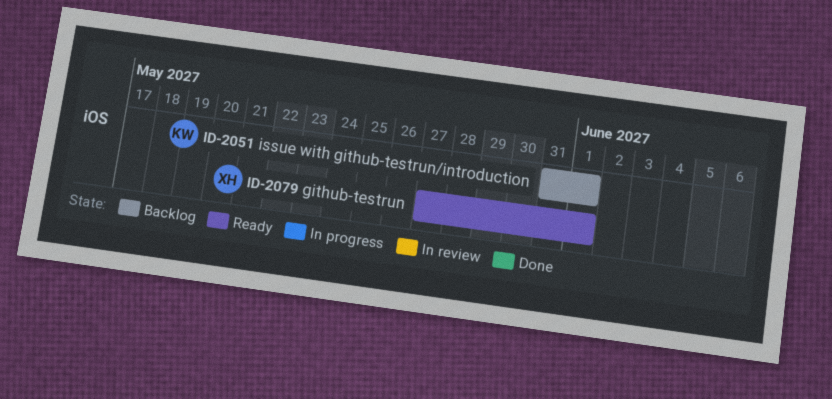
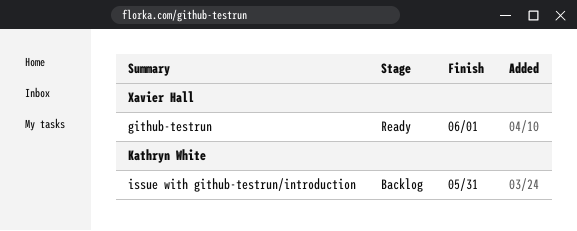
issue with github-testrun/introduction, due: Jun 1 -> May 31

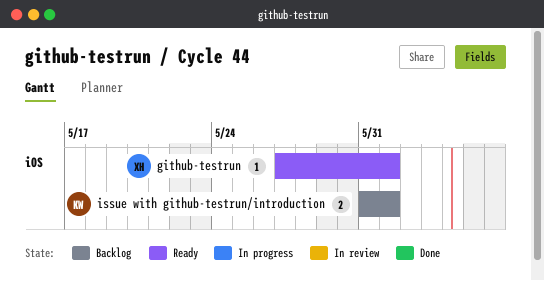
issue with github-testrun/introduction, due: May 31 -> Jun 1

